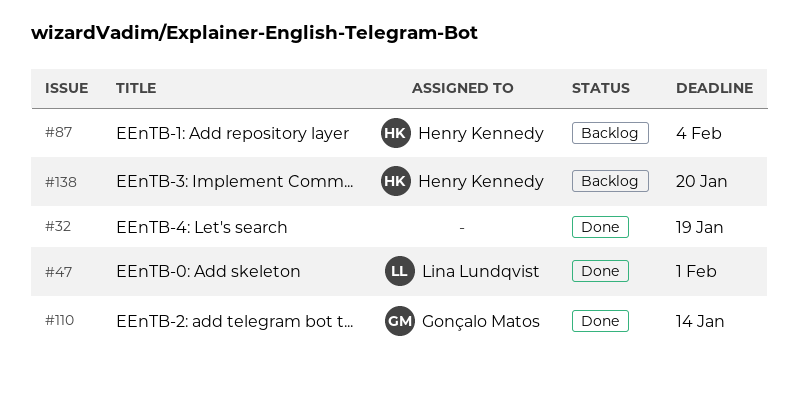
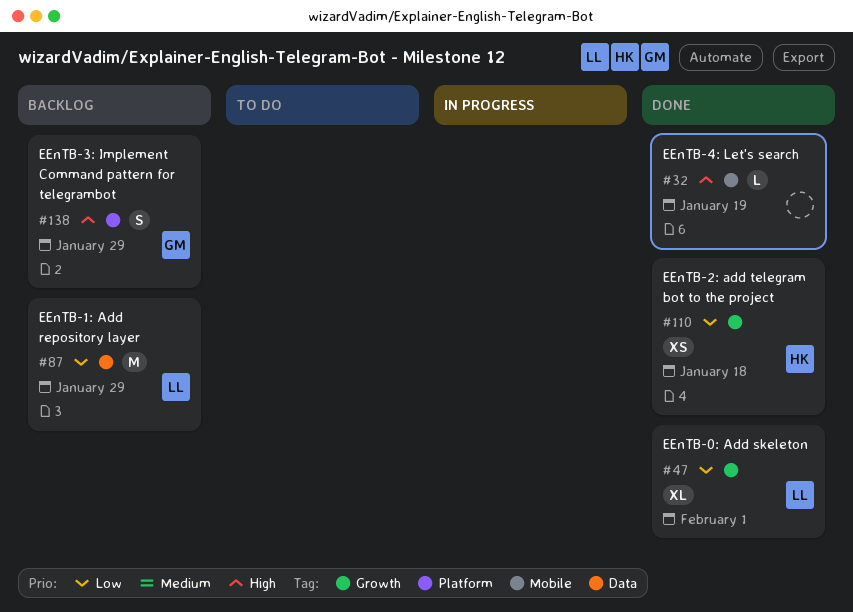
#87, owner: Henry Kennedy -> Lina Lundqvist
#87, due: Feb 4 -> Jan 29
#110, owner: Gonçalo Matos -> Henry Kennedy
#110, due: Jan 14 -> Jan 18
#138, owner: Henry Kennedy -> Gonçalo Matos
#138, due: Jan 20 -> Jan 29

